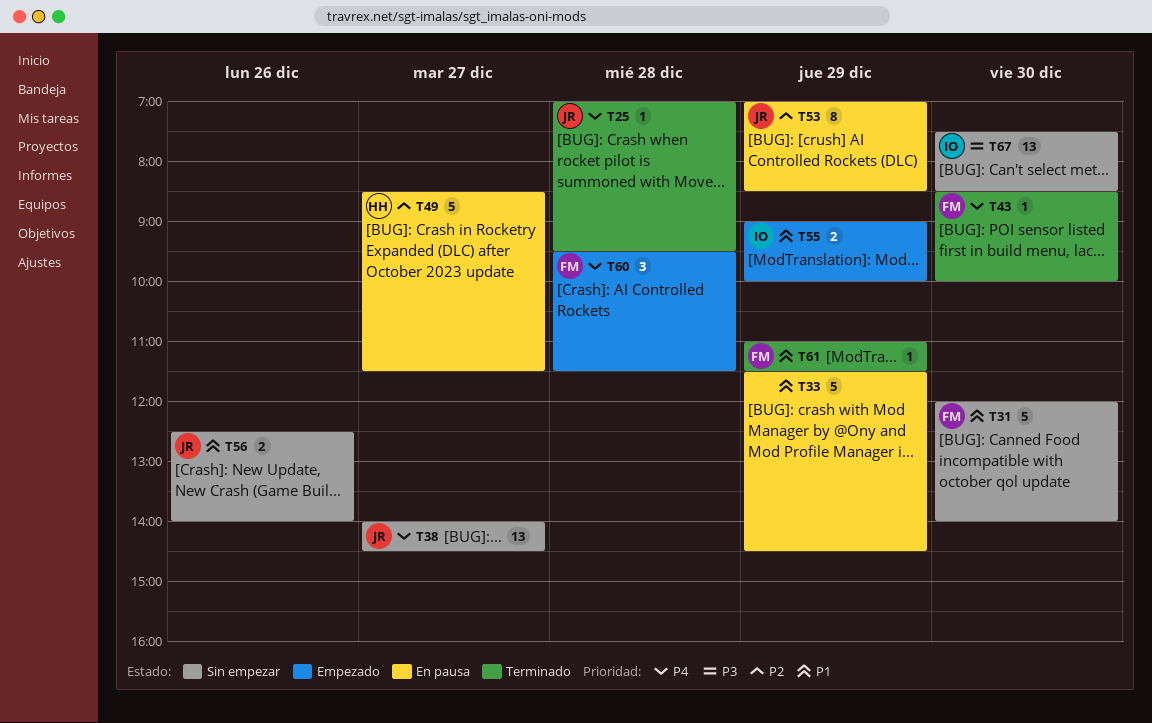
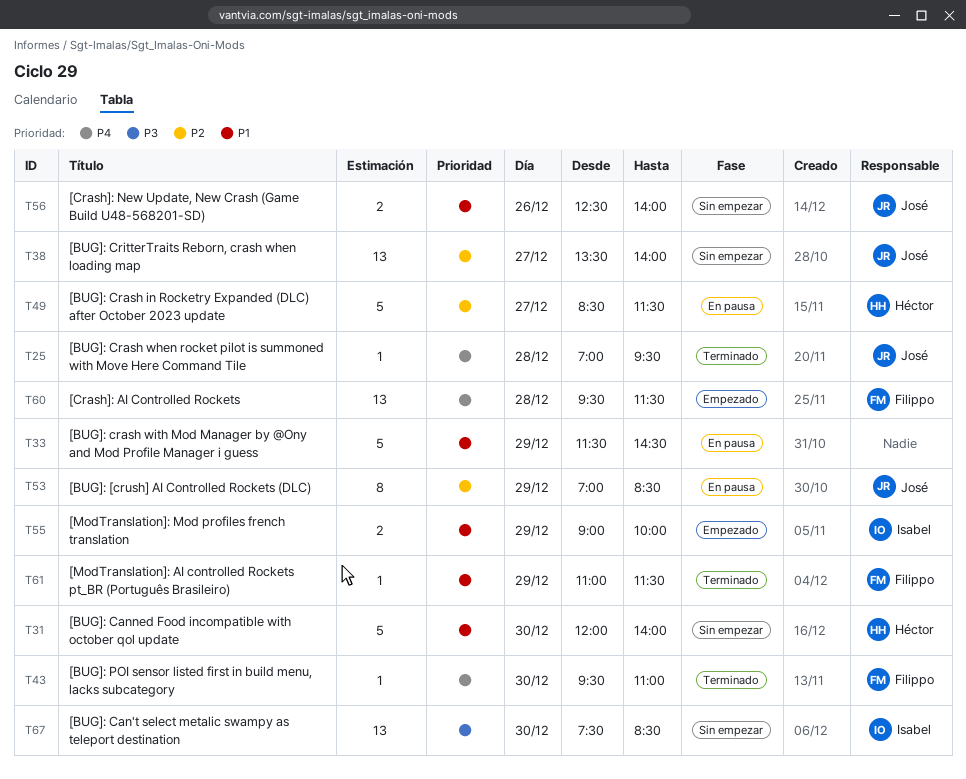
T31, owner: Filippo -> Héctor
T38, priority: P4 -> P2
T38, begins: 14:00 -> 13:30
T38, ends: 14:30 -> 14:00
T43, begins: 08:30 -> 09:30
T43, ends: 10:00 -> 11:00
T60, estimate: 3 -> 13

